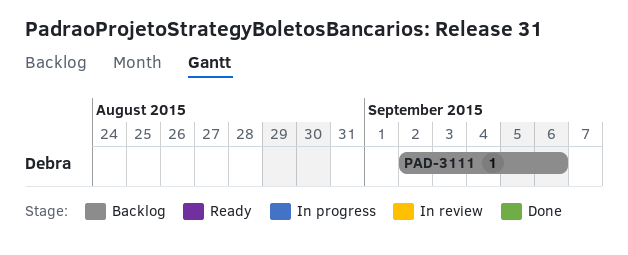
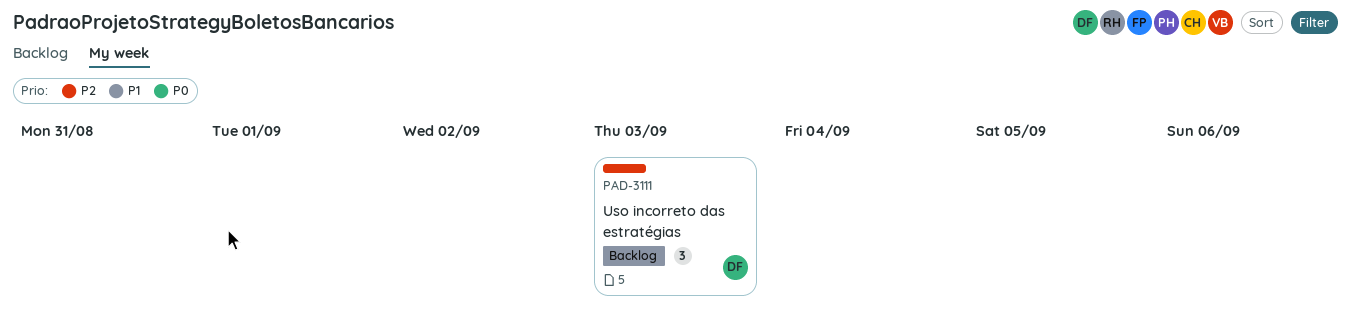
PAD-3111, estimate: 1 -> 3
PAD-3111, due: Sep 6 -> Sep 3

